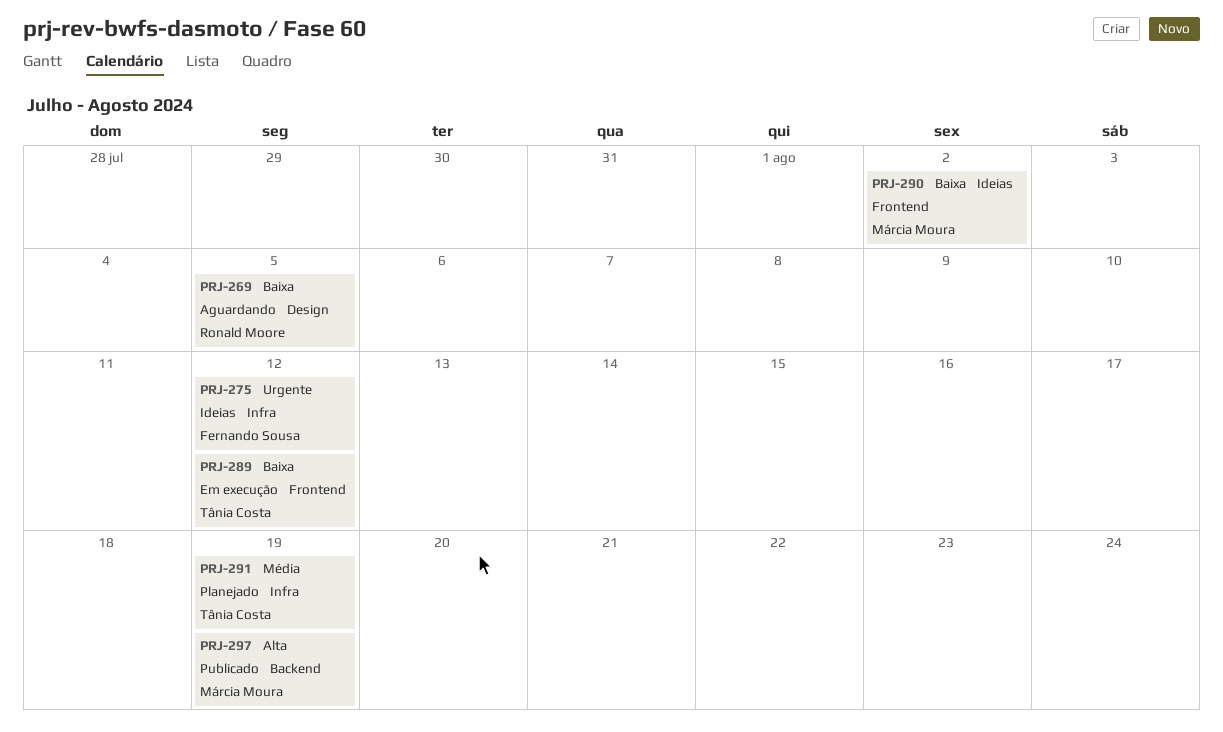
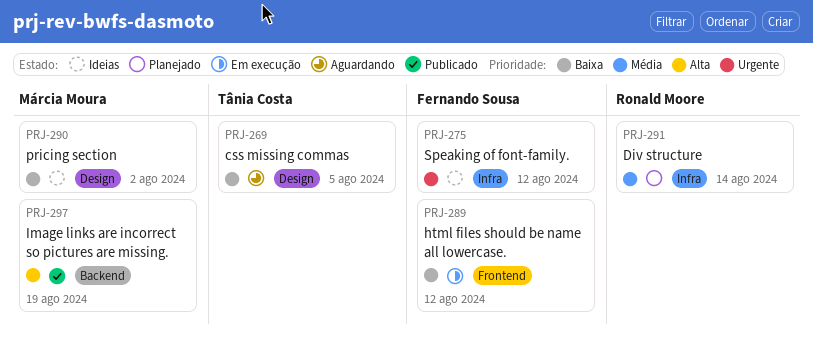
PRJ-269, owner: Ronald Moore -> Tânia Costa
PRJ-289, owner: Tânia Costa -> Fernando Sousa
PRJ-290, label: Frontend -> Design
PRJ-291, owner: Tânia Costa -> Ronald Moore
PRJ-291, due: Aug 19 -> Aug 14

